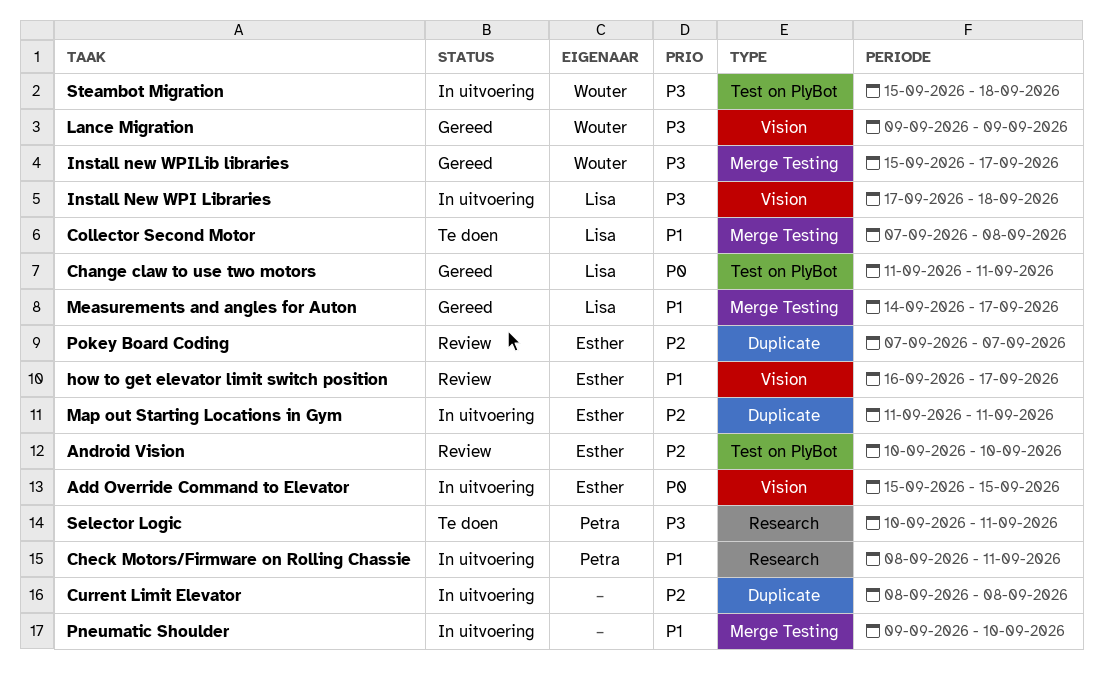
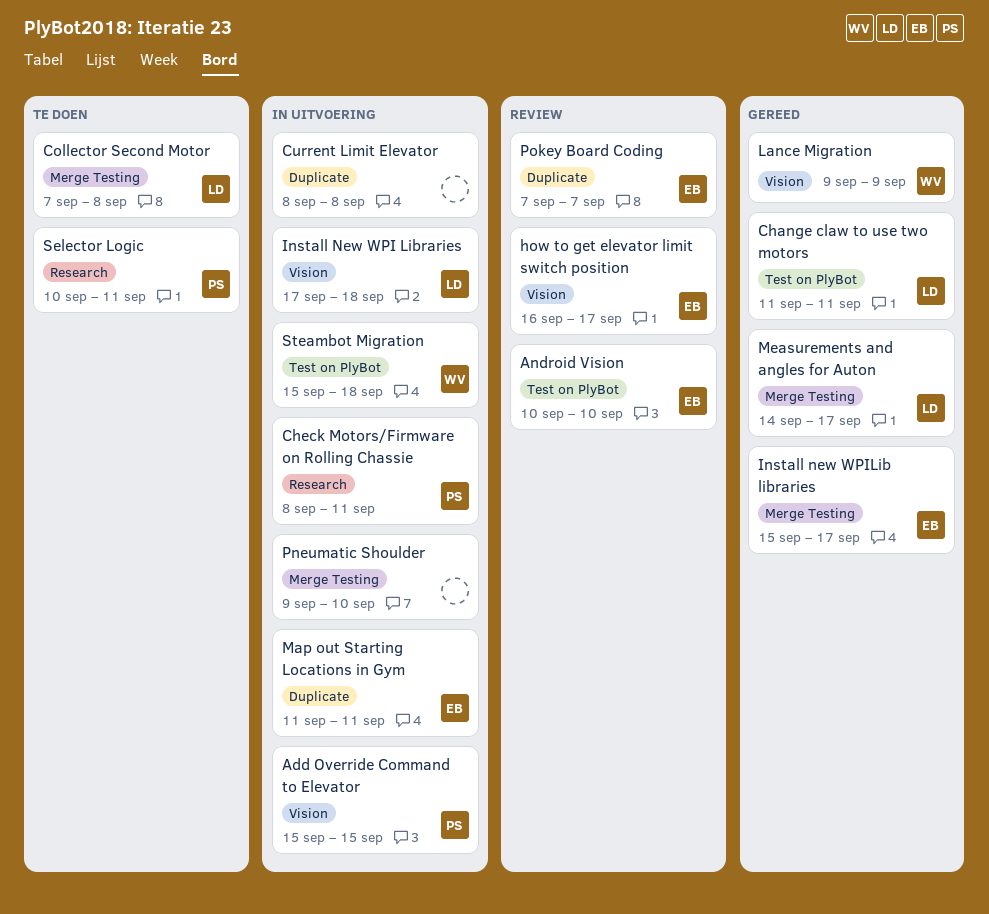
Add Override Command to Elevator, owner: Esther -> Petra
Install new WPILib libraries, owner: Wouter -> Esther

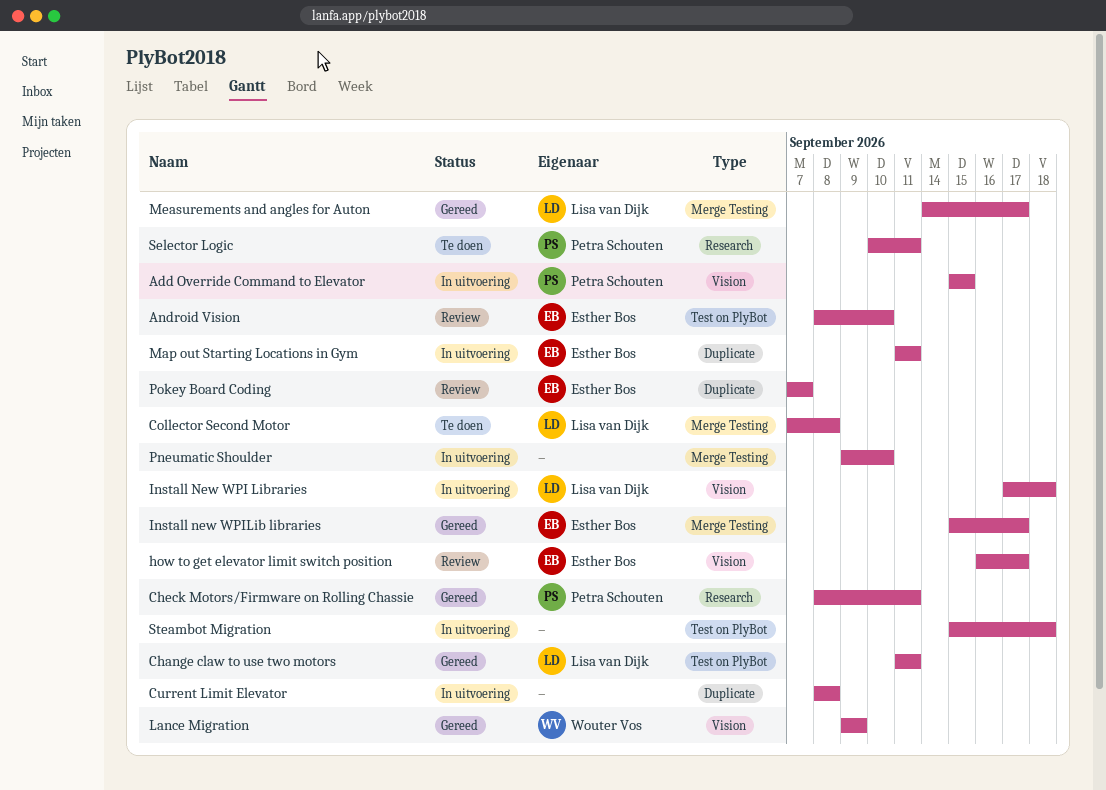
Android Vision, start: Sep 10 -> Sep 8
Check Motors/Firmware on Rolling Chassie, status: In uitvoering -> Gereed
Steambot Migration, owner: Wouter Vos -> none

